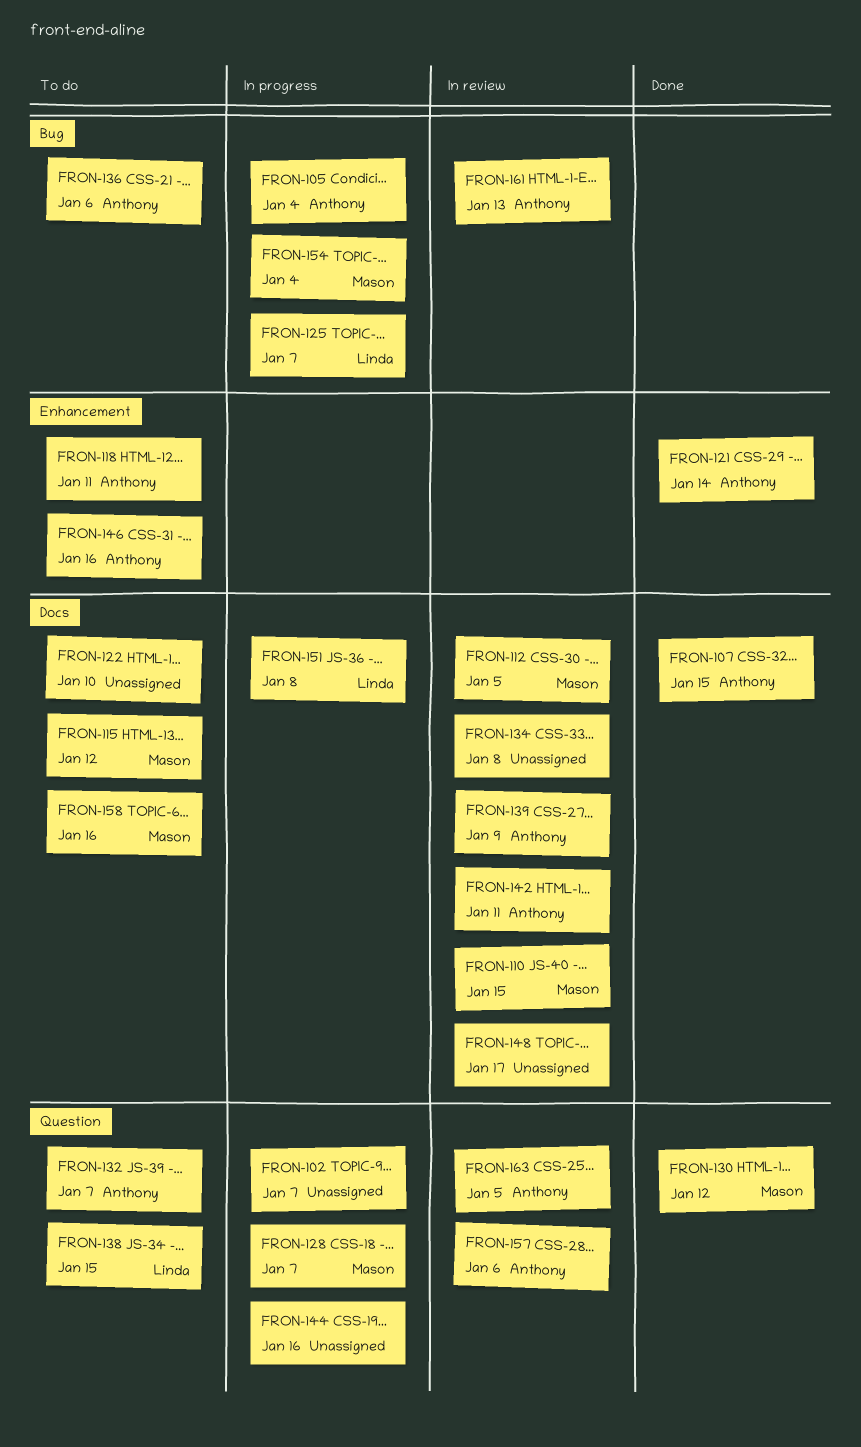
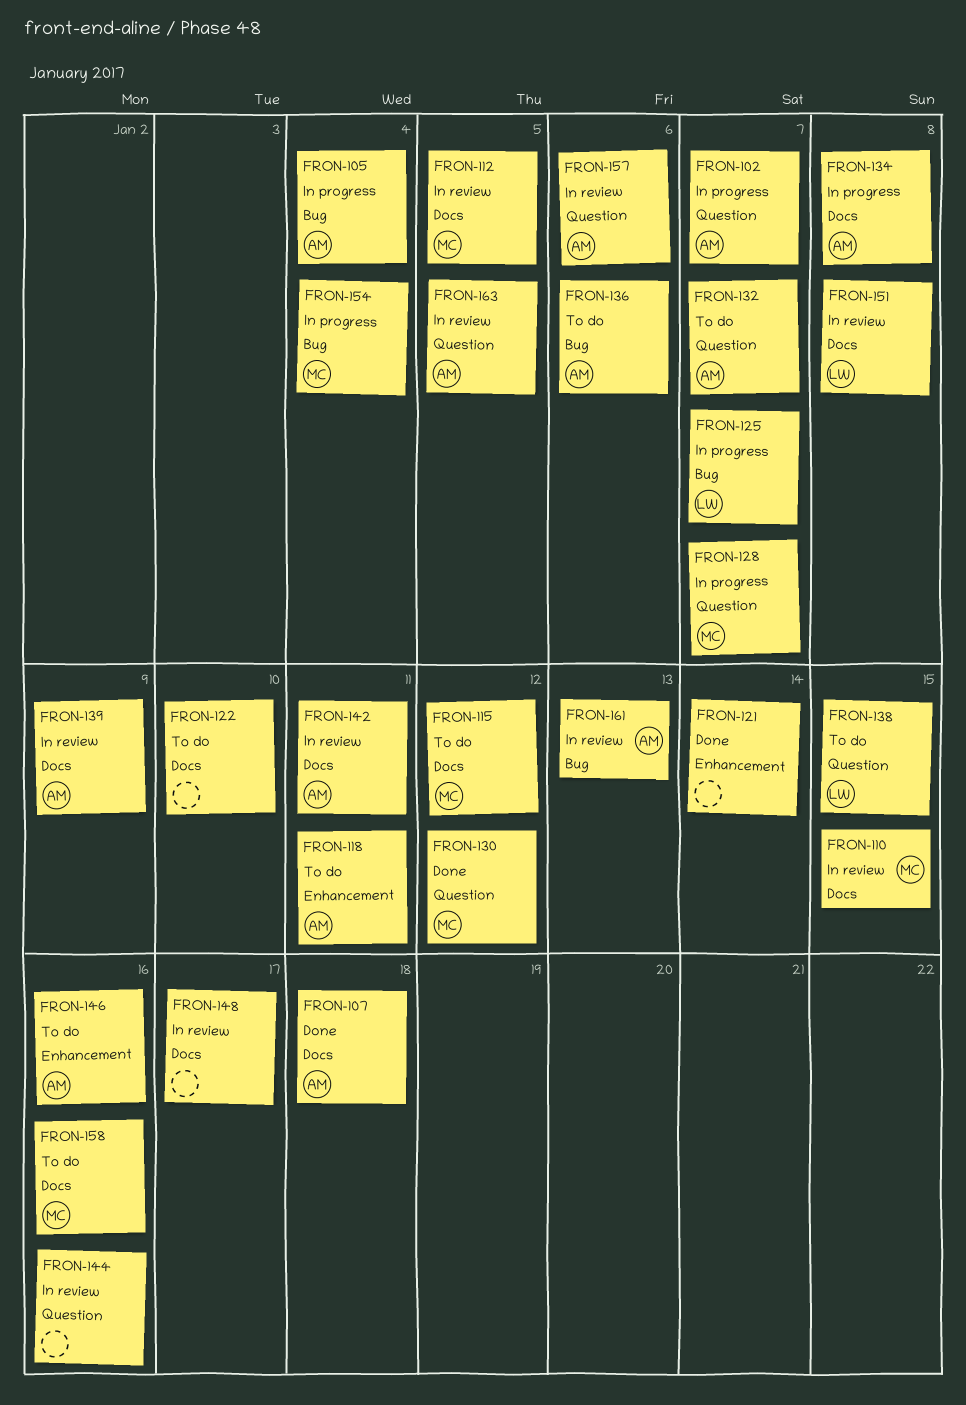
FRON-102, owner: none -> Anthony
FRON-107, due: Jan 15 -> Jan 18
FRON-121, owner: Anthony -> none
FRON-134, status: In review -> In progress
FRON-134, owner: none -> Anthony
FRON-144, status: In progress -> In review
FRON-151, status: In progress -> In review

